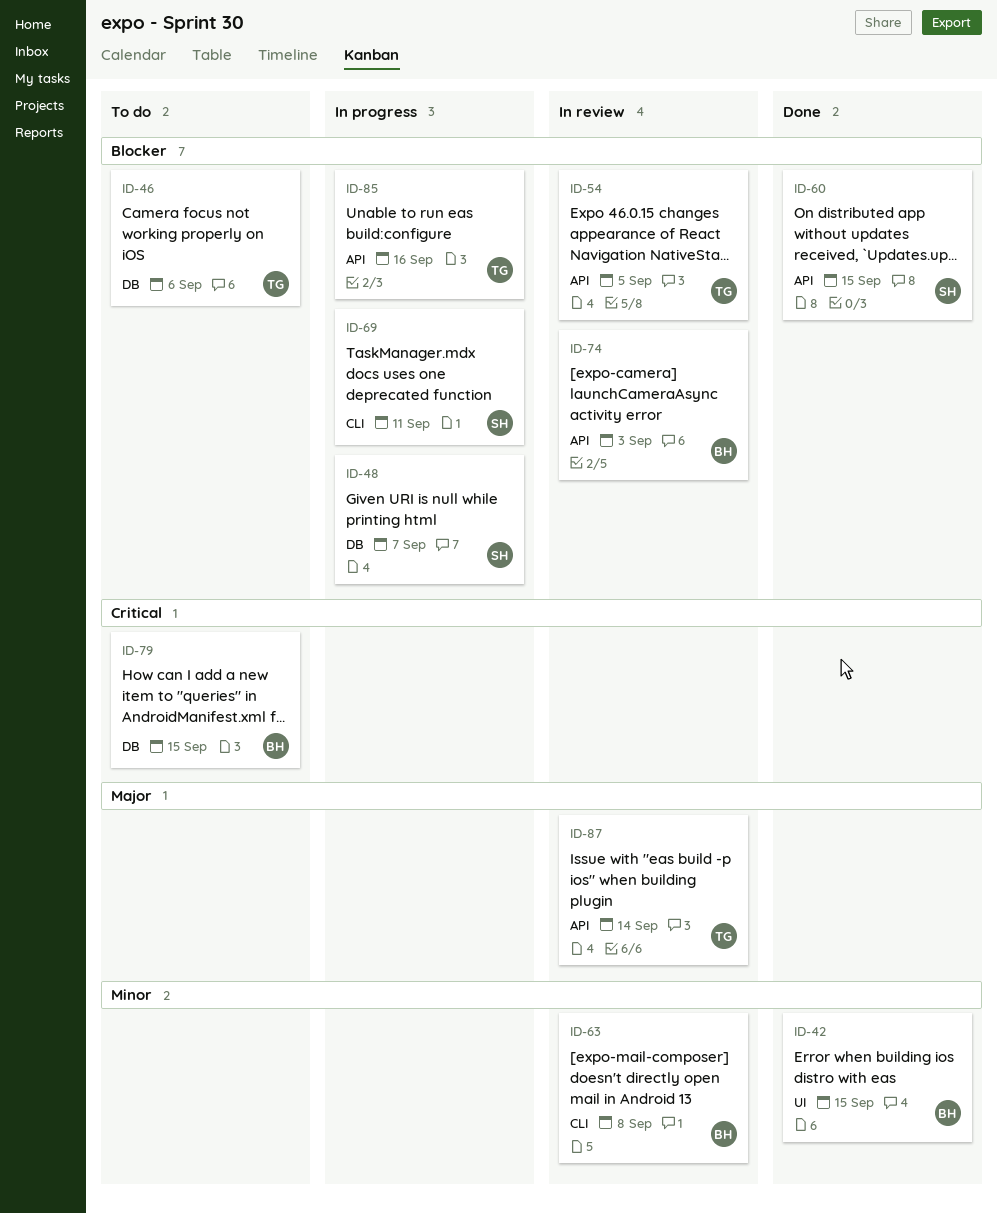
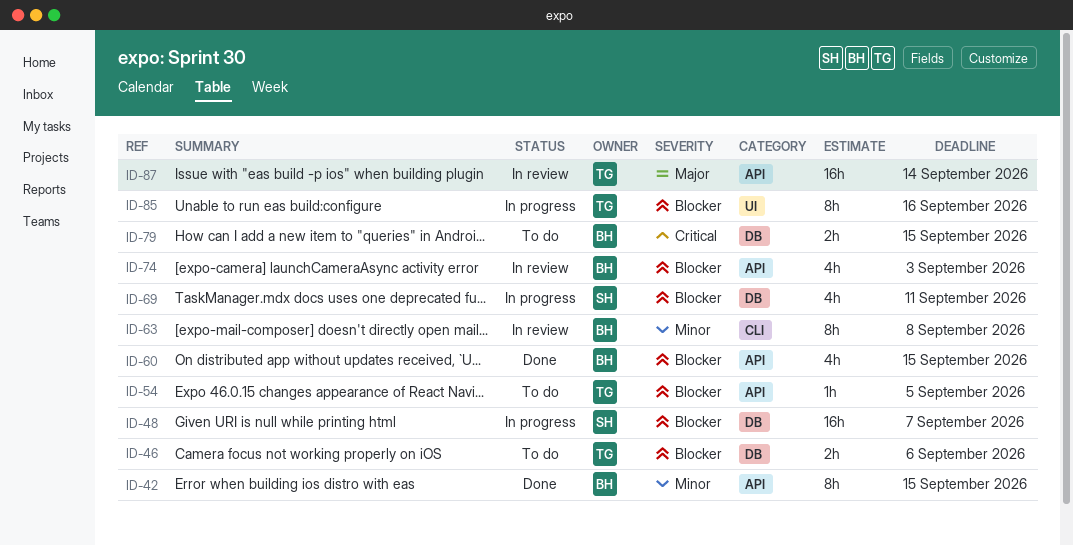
ID-42, label: UI -> API
ID-54, status: In review -> To do
ID-60, owner: SH -> BH
ID-69, label: CLI -> DB
ID-85, label: API -> UI

